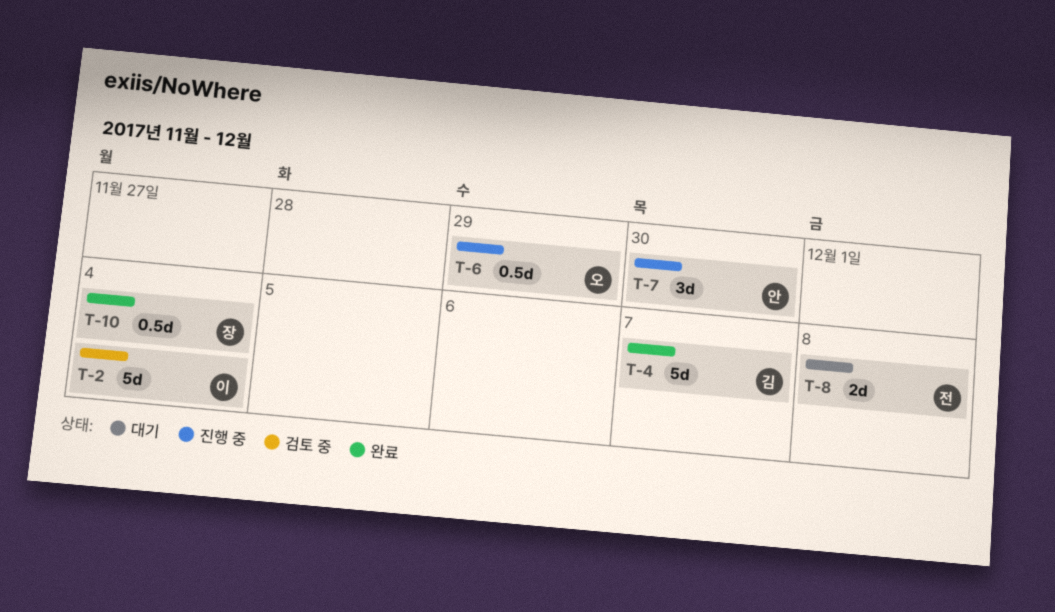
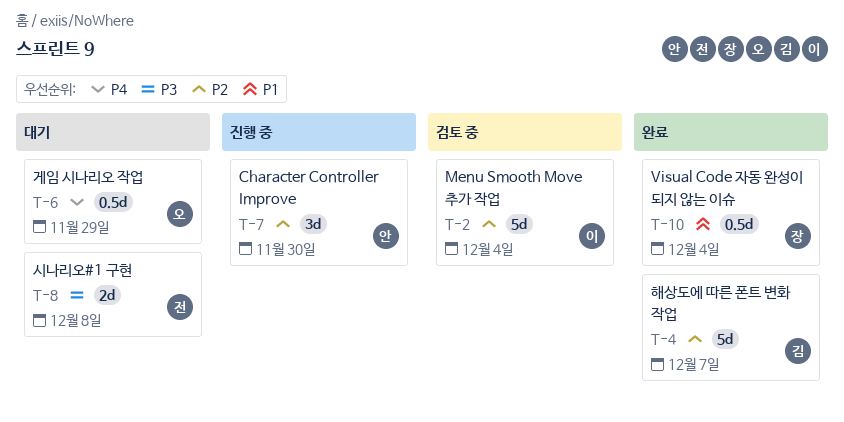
T-6, status: 진행 중 -> 대기

